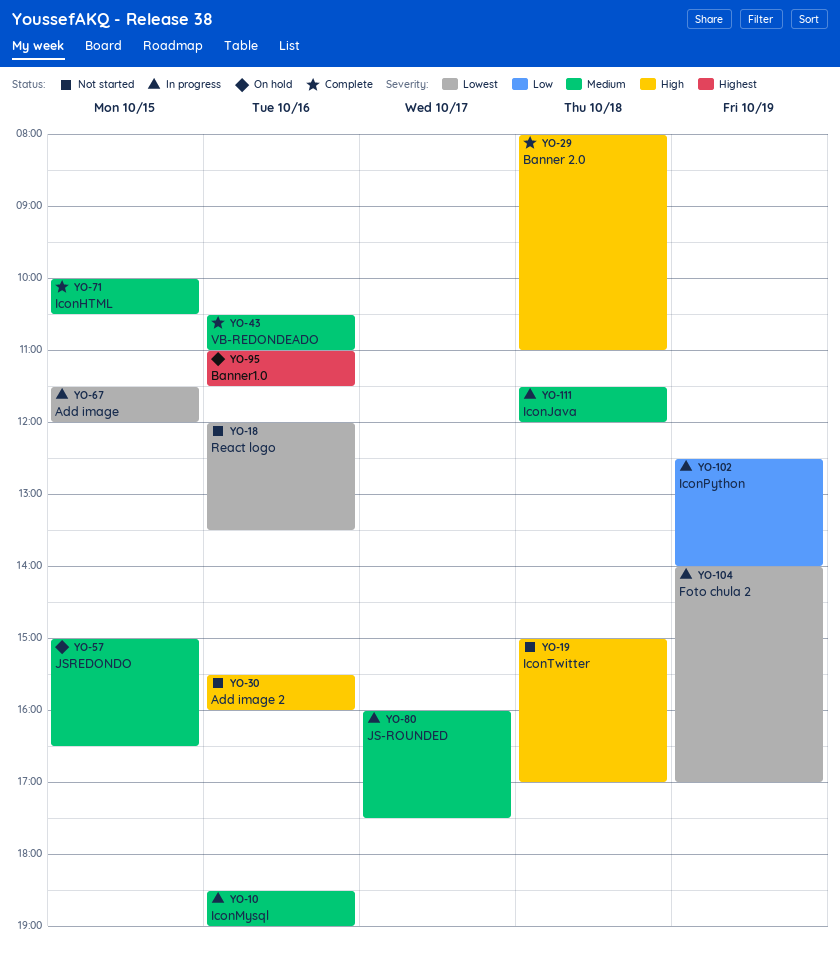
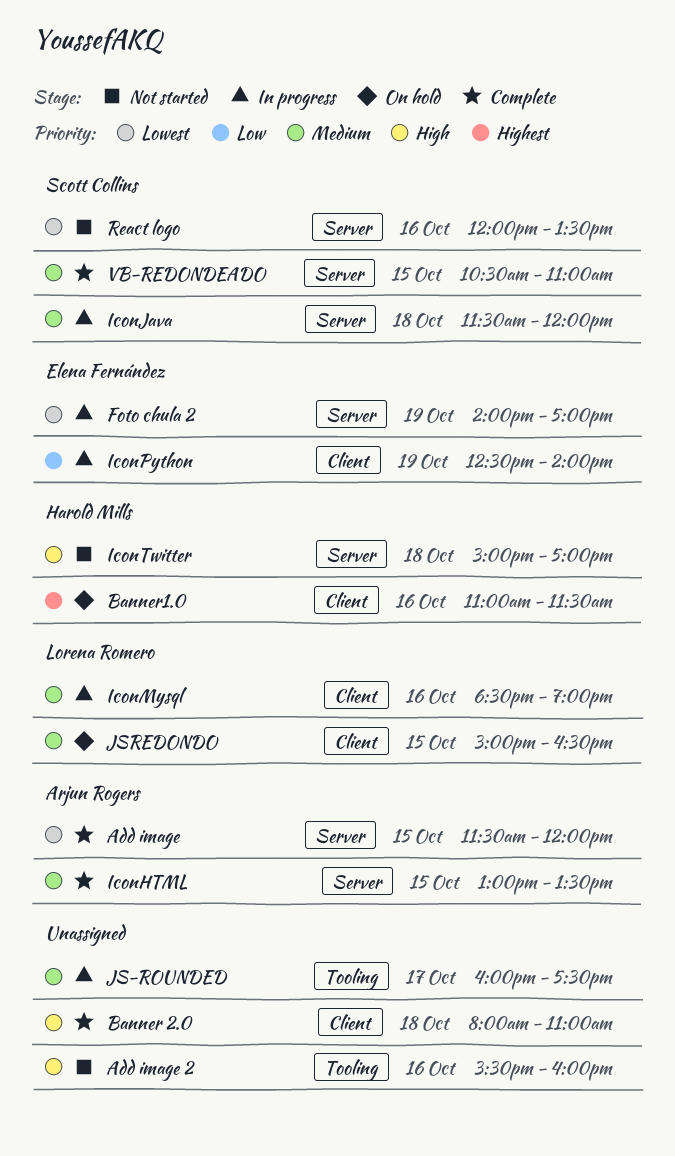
Add image, status: In progress -> Complete
IconHTML, begins: 10:00 -> 13:00
IconHTML, ends: 10:30 -> 13:30
VB-REDONDEADO, day: Oct 16 -> Oct 15

